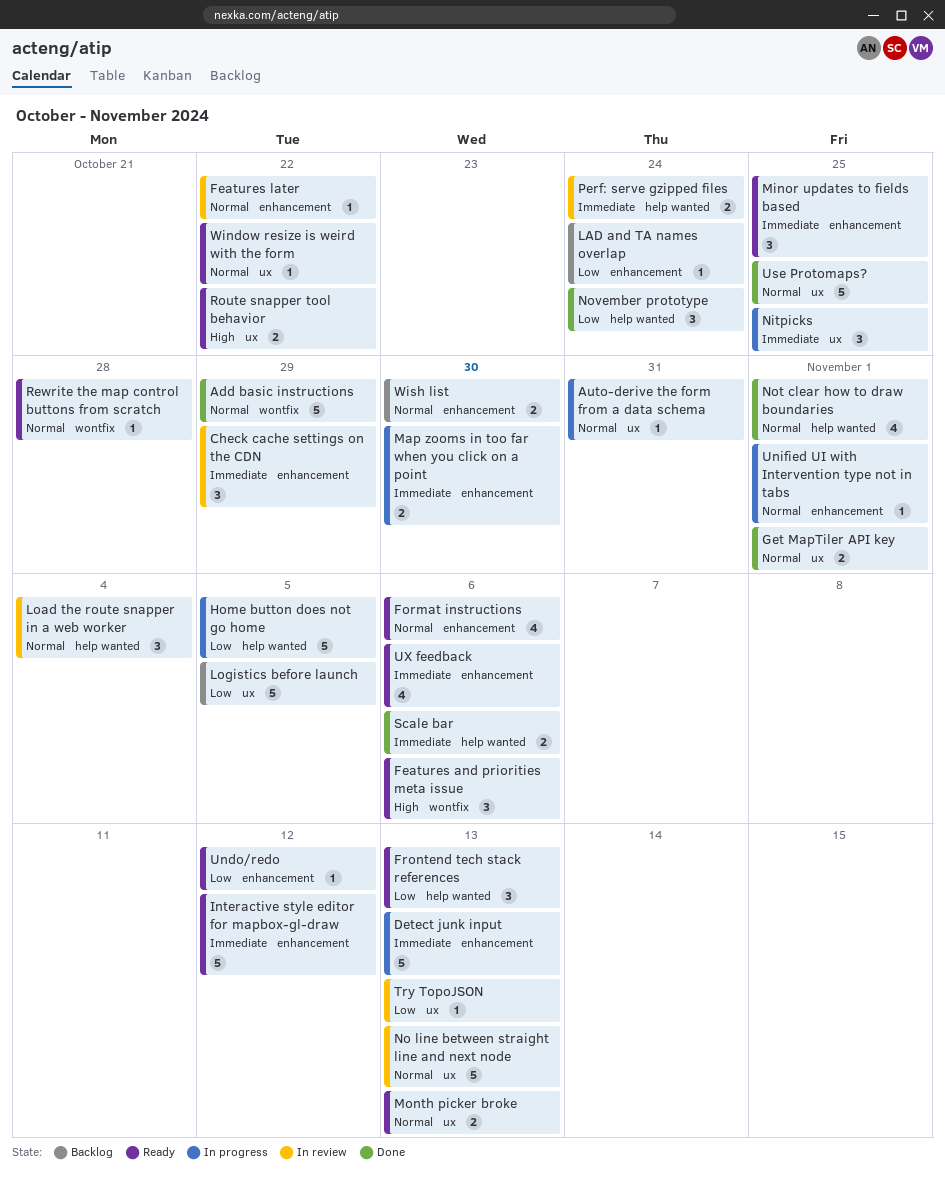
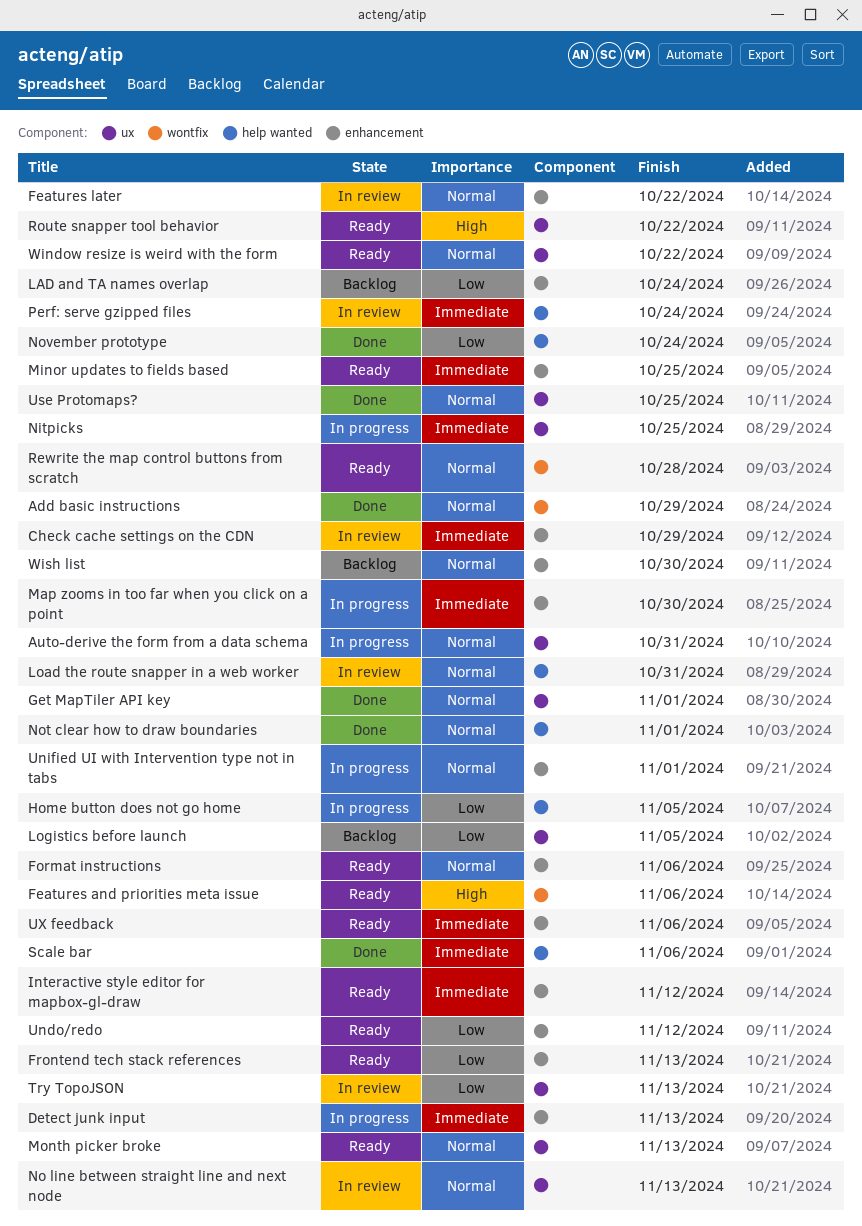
Frontend tech stack references, label: help wanted -> enhancement
Load the route snapper in a web worker, due: Nov 4 -> Oct 31

